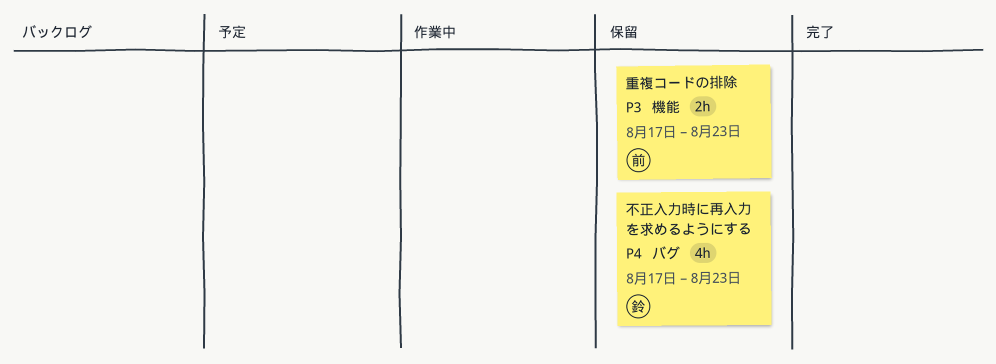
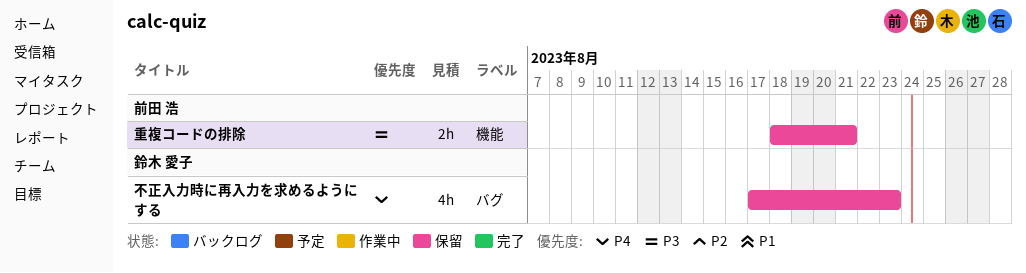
重複コードの排除, start: Aug 17 -> Aug 18
重複コードの排除, due: Aug 23 -> Aug 21

